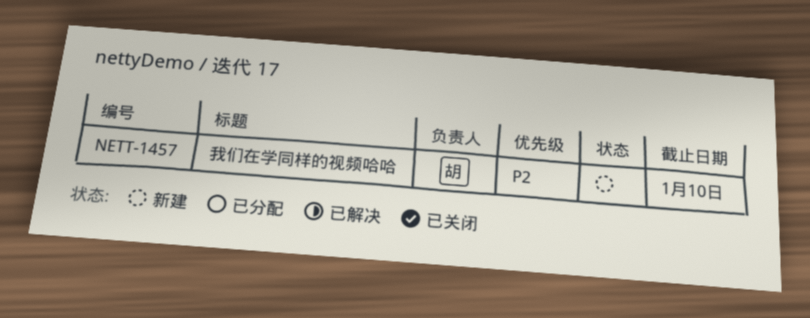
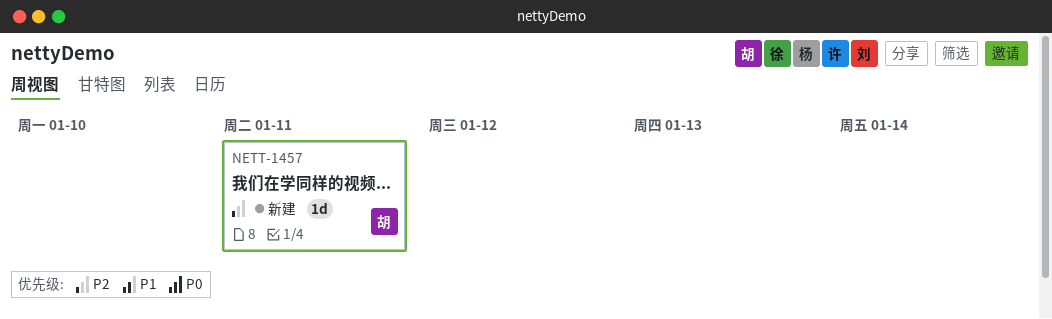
NETT-1457, due: Jan 10 -> Jan 11

